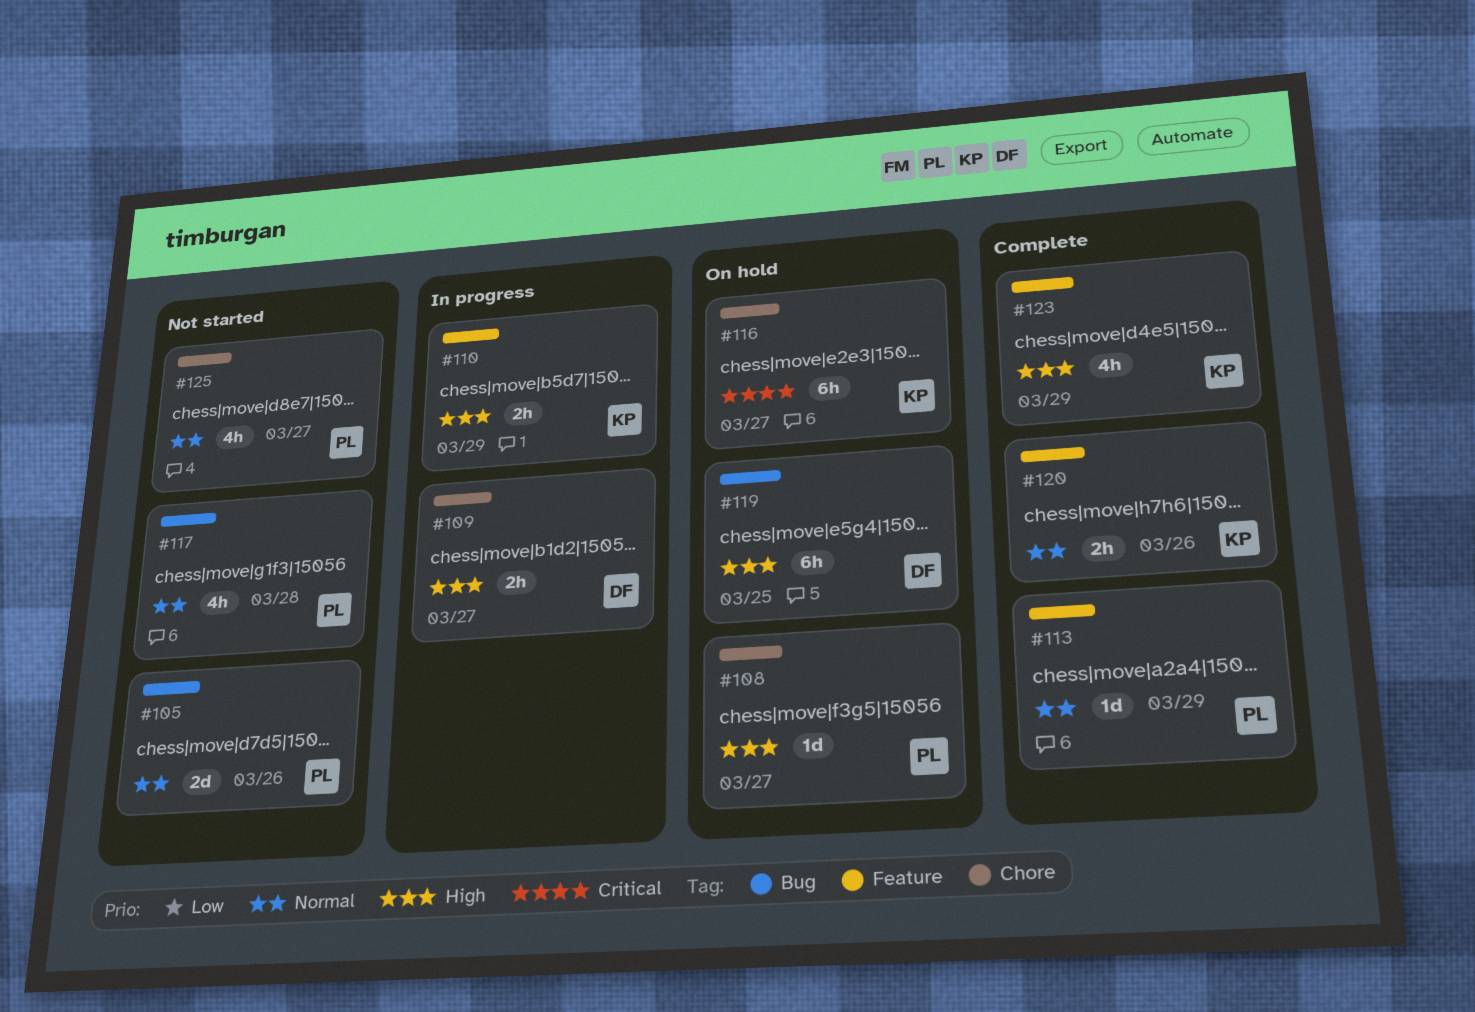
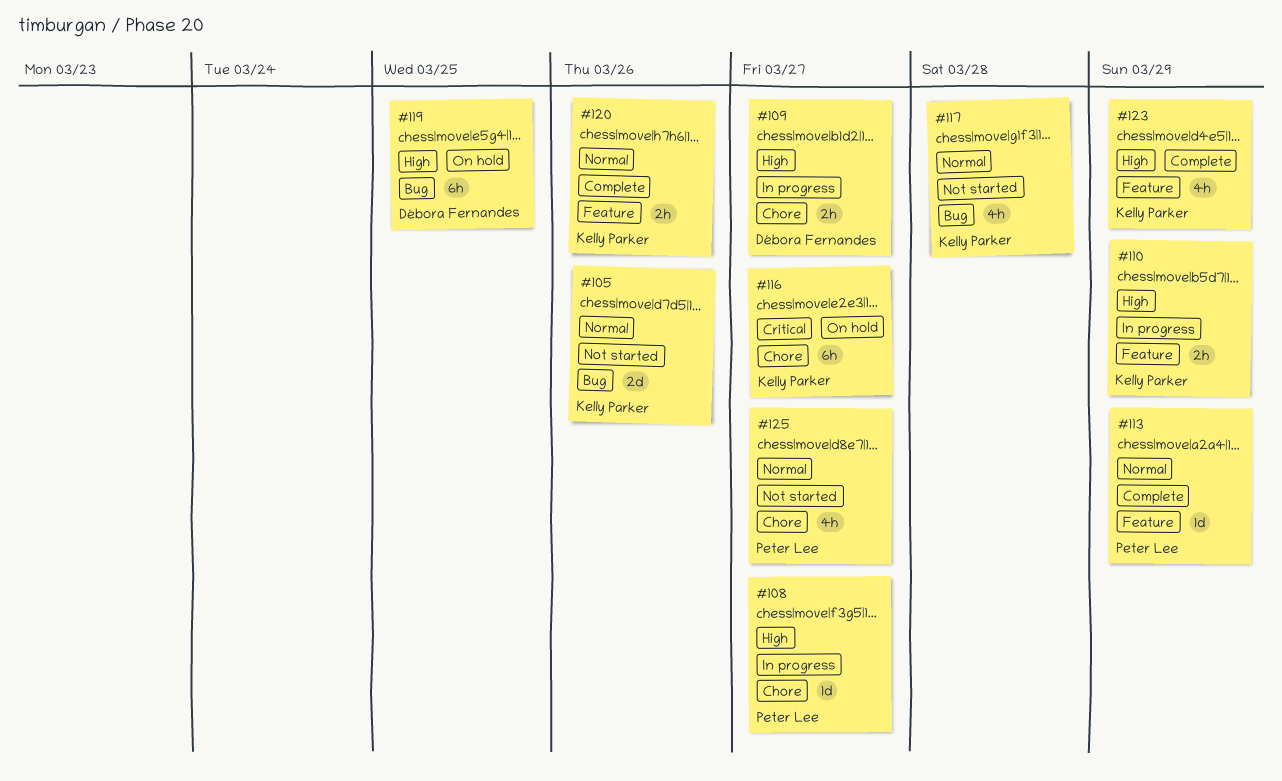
#105, owner: Peter Lee -> Kelly Parker
#108, status: On hold -> In progress
#117, owner: Peter Lee -> Kelly Parker

